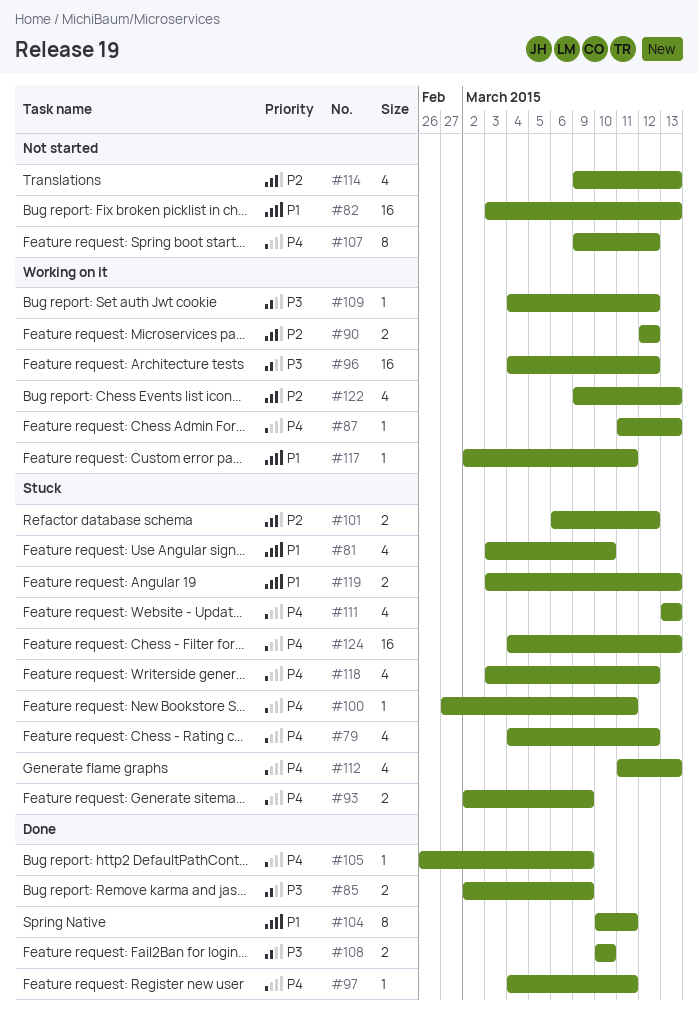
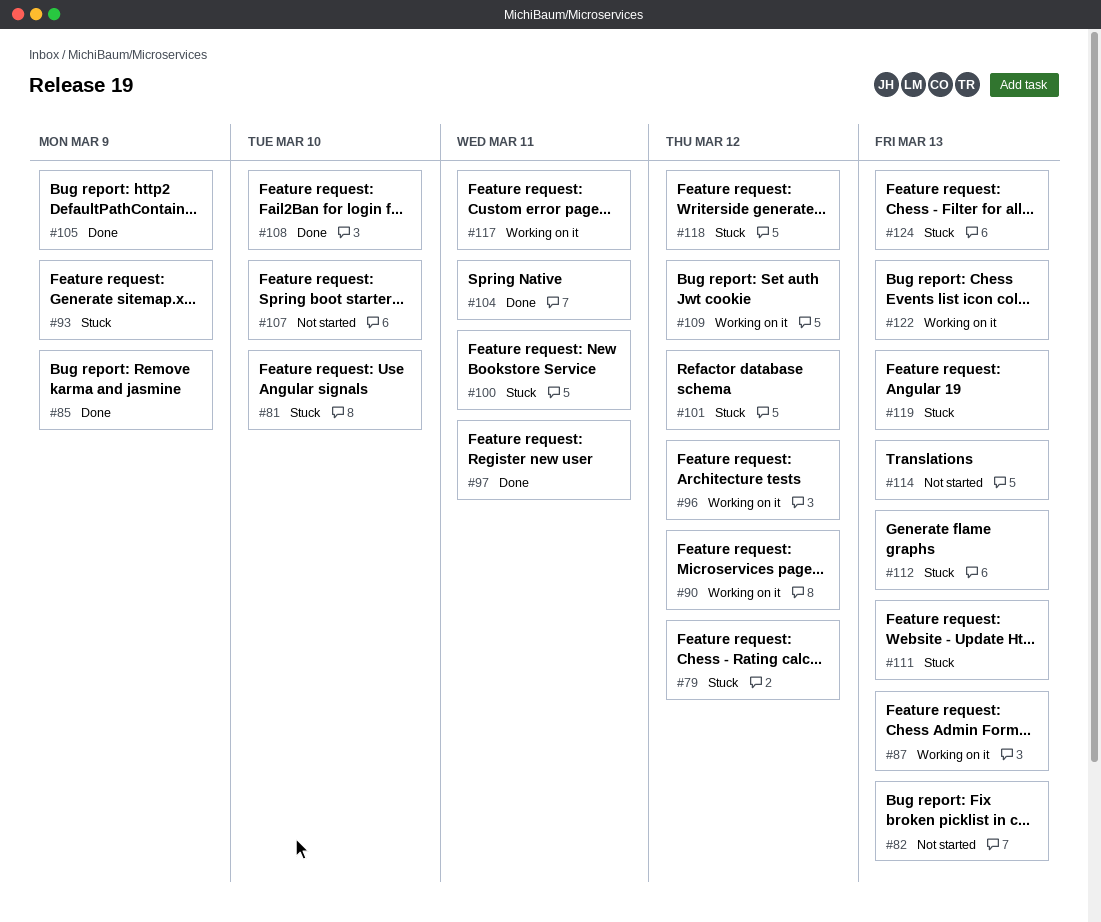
#107, due: Mar 12 -> Mar 10

